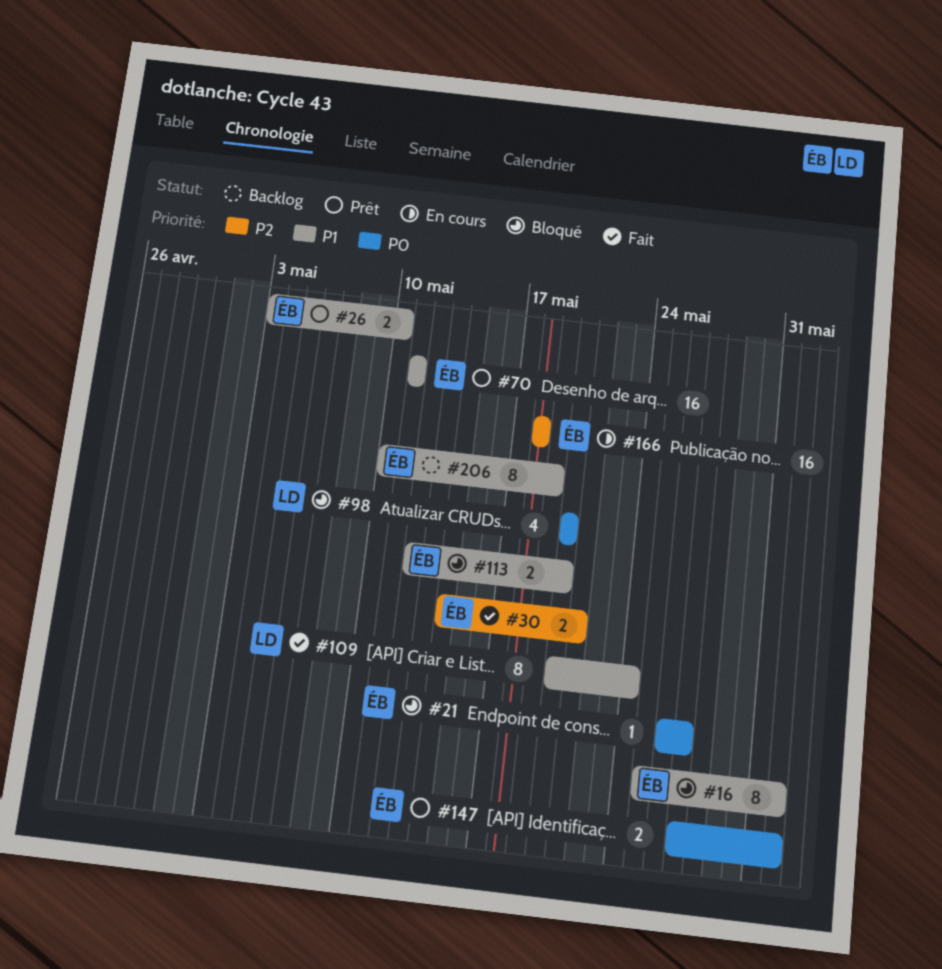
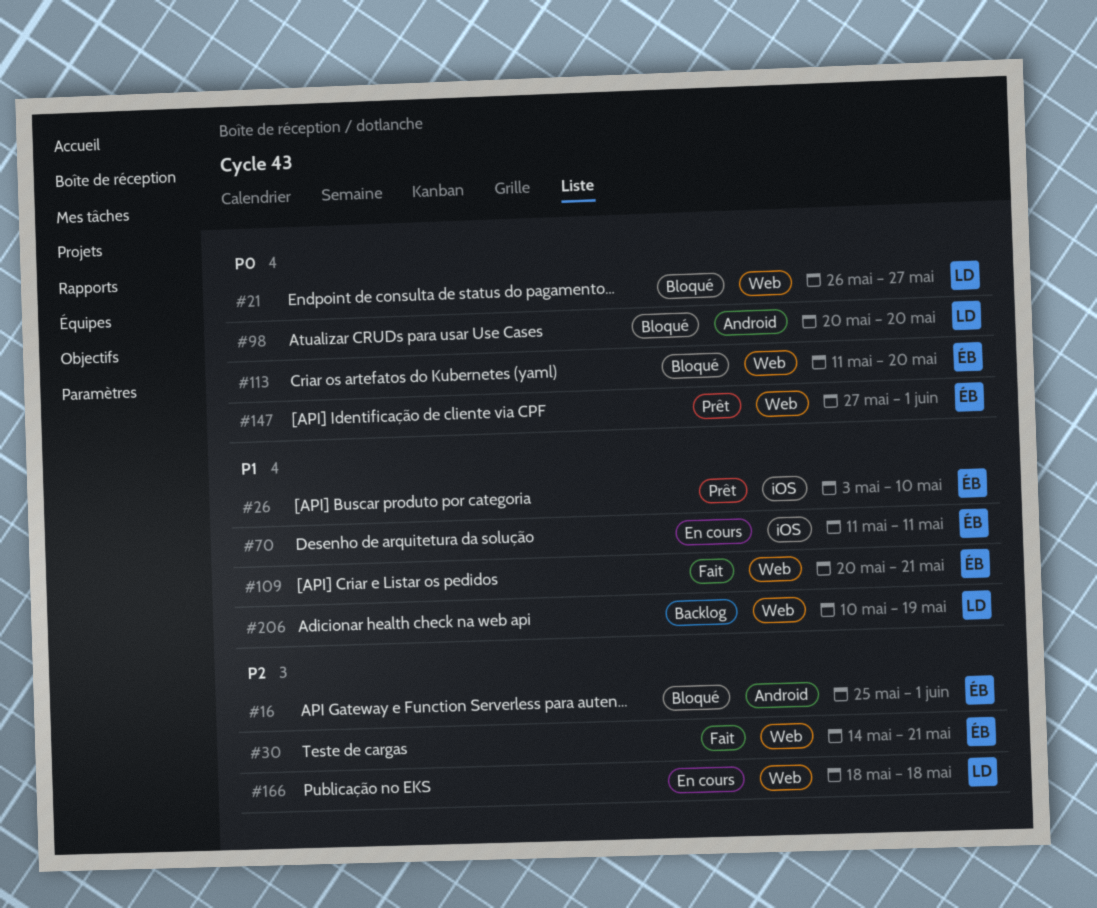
#16, priority: P1 -> P2
#21, owner: ÉB -> LD
#70, status: Prêt -> En cours
#109, owner: LD -> ÉB
#109, due: May 24 -> May 21
#113, priority: P1 -> P0
#113, start: May 12 -> May 11
#166, owner: ÉB -> LD
#206, owner: ÉB -> LD

